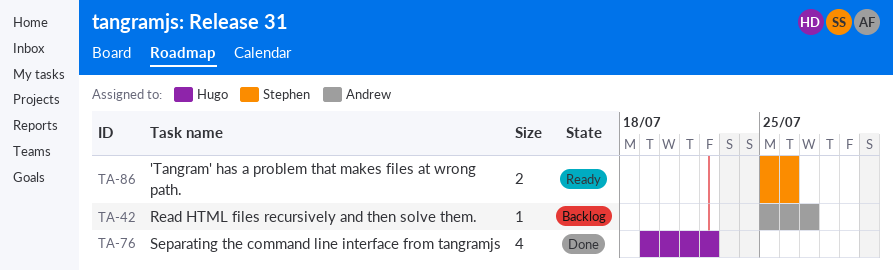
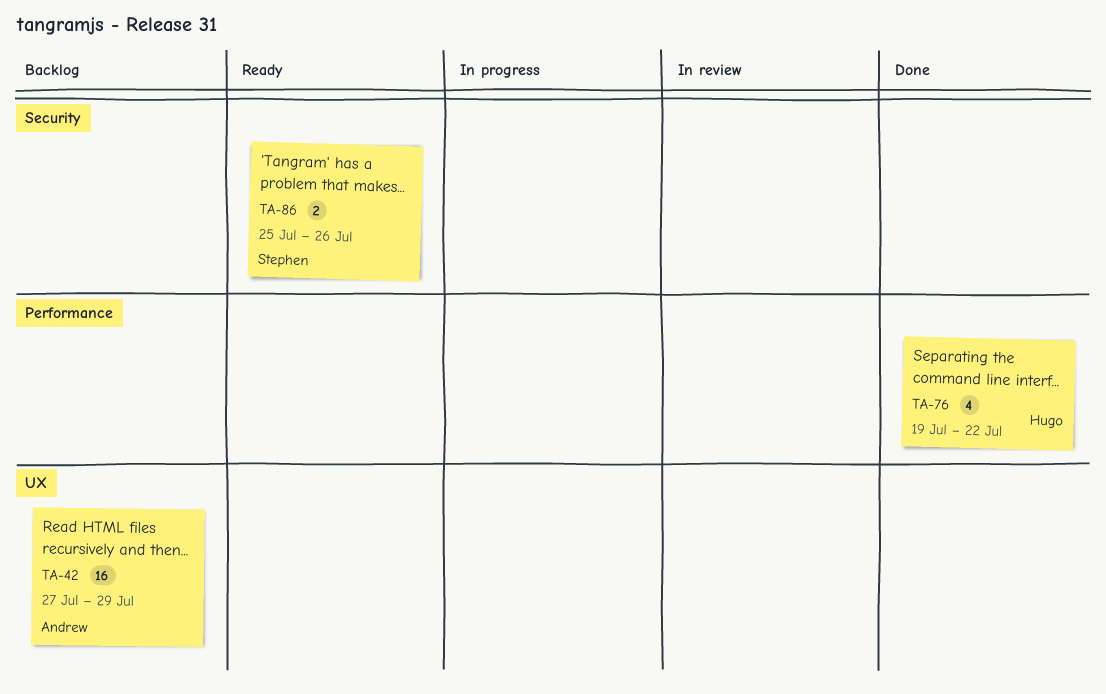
TA-42, estimate: 1 -> 16
TA-42, start: Jul 25 -> Jul 27
TA-42, due: Jul 27 -> Jul 29

